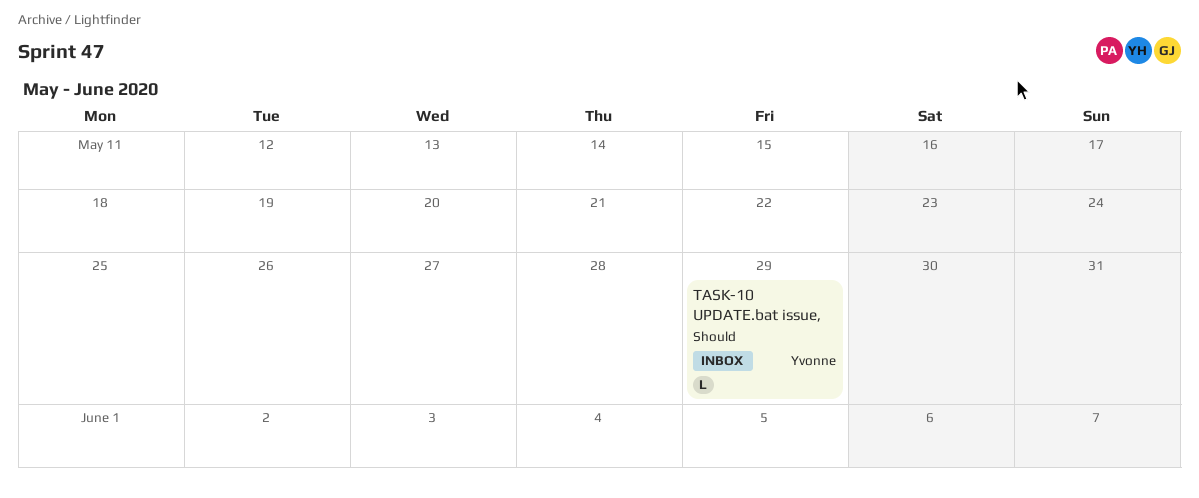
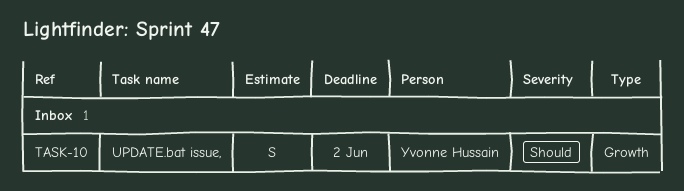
TASK-10, estimate: L -> S
TASK-10, due: May 29 -> Jun 2

